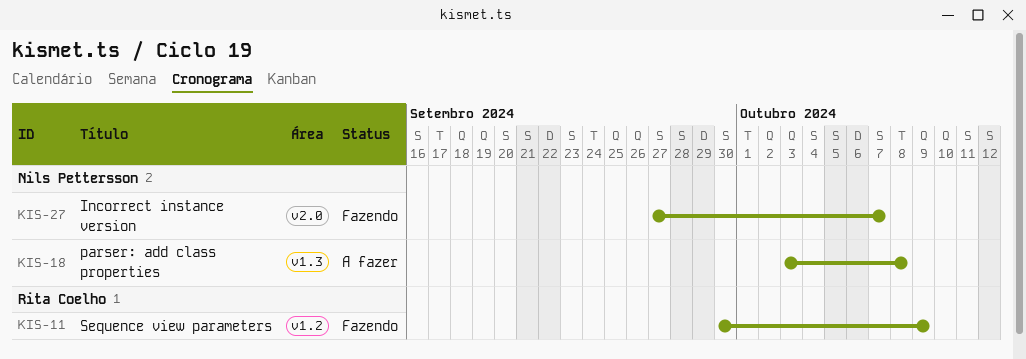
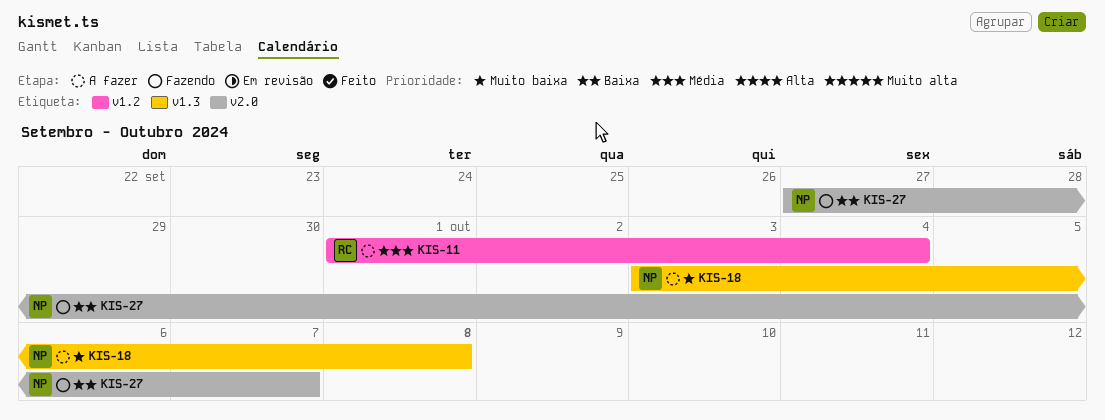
KIS-11, status: Fazendo -> A fazer
KIS-11, start: Sep 30 -> Oct 1
KIS-11, due: Oct 9 -> Oct 4

